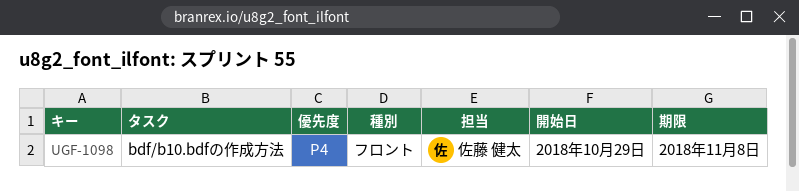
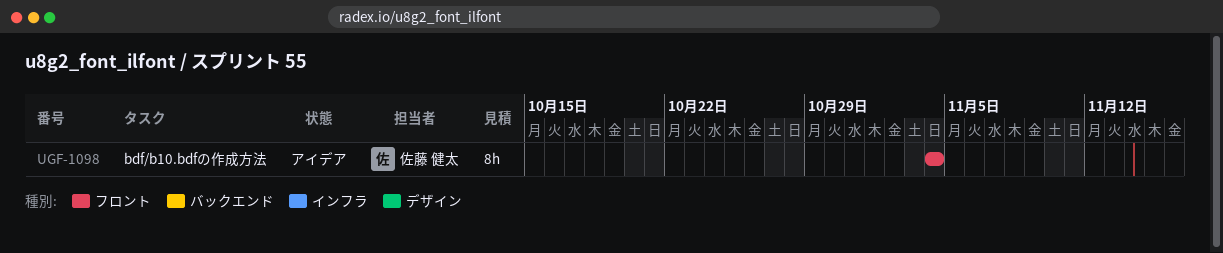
UGF-1098, start: Oct 29 -> Nov 4
UGF-1098, due: Nov 8 -> Nov 4

